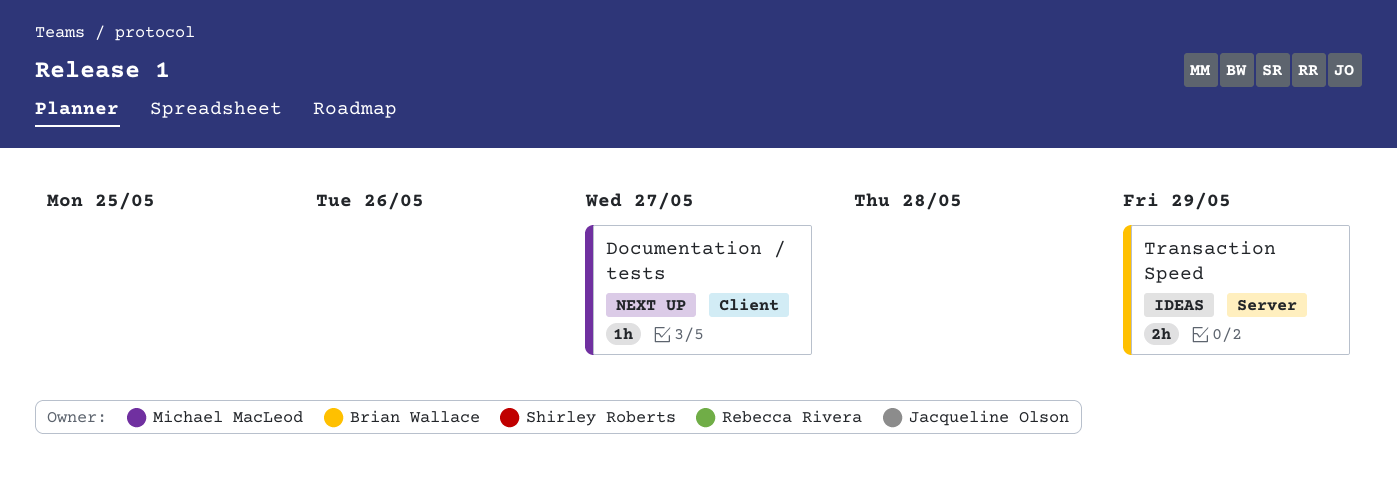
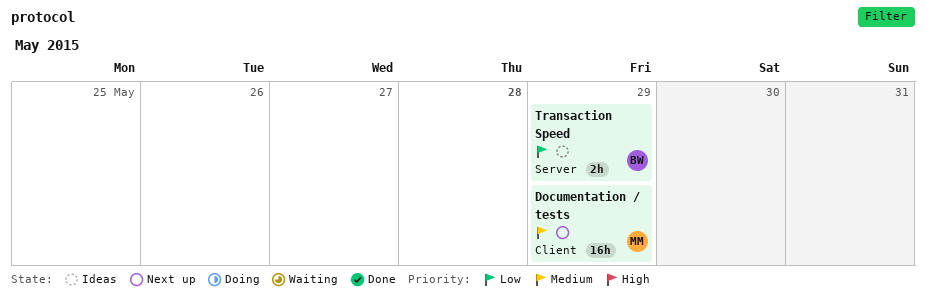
Documentation / tests, estimate: 1h -> 16h
Documentation / tests, due: May 27 -> May 29

